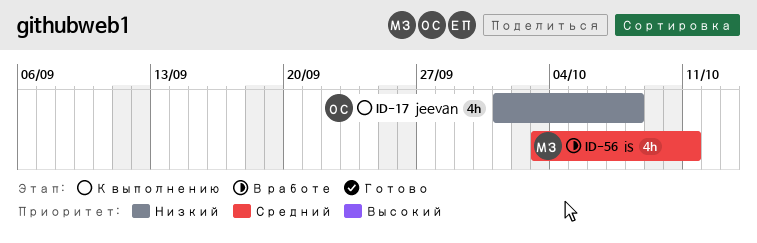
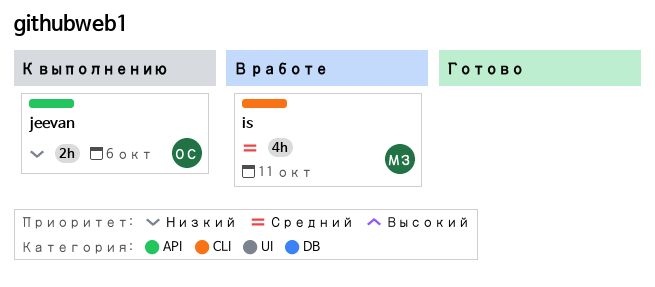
jeevan, estimate: 4h -> 2h
jeevan, due: Oct 8 -> Oct 6

